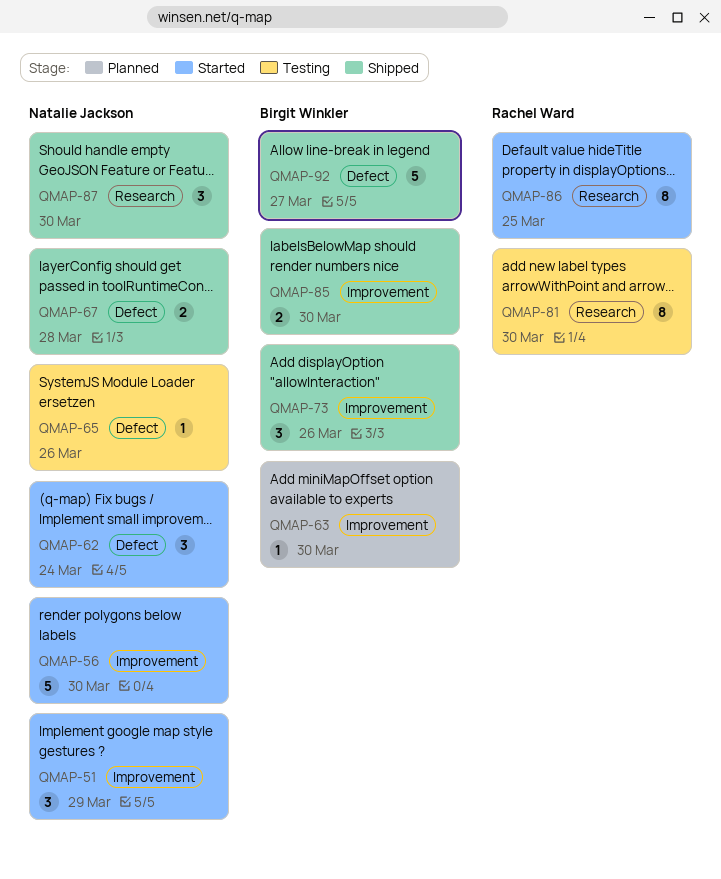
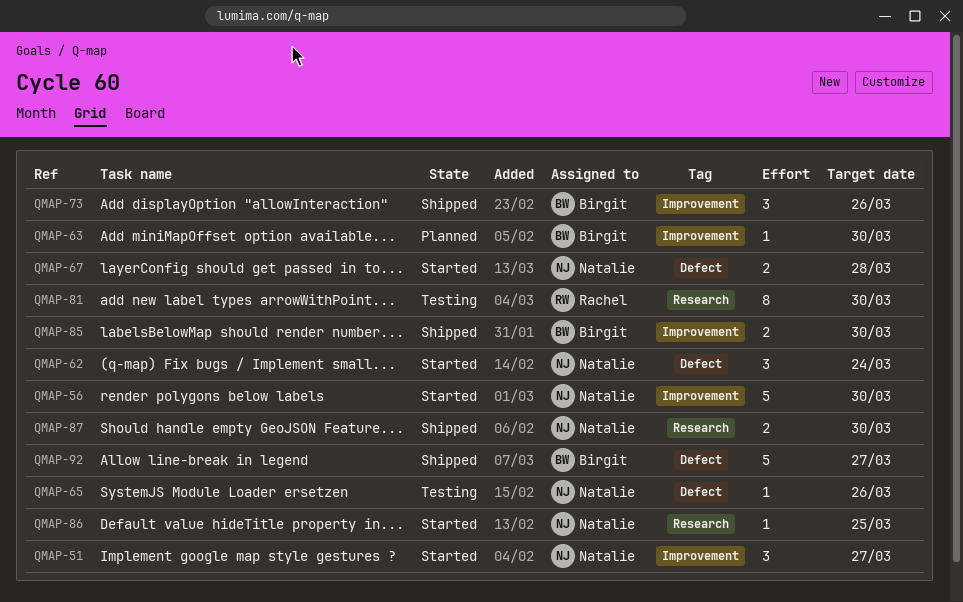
QMAP-51, due: Mar 29 -> Mar 27
QMAP-67, status: Shipped -> Started
QMAP-86, owner: Rachel Ward -> Natalie Jackson
QMAP-86, estimate: 8 -> 1
QMAP-87, estimate: 3 -> 2

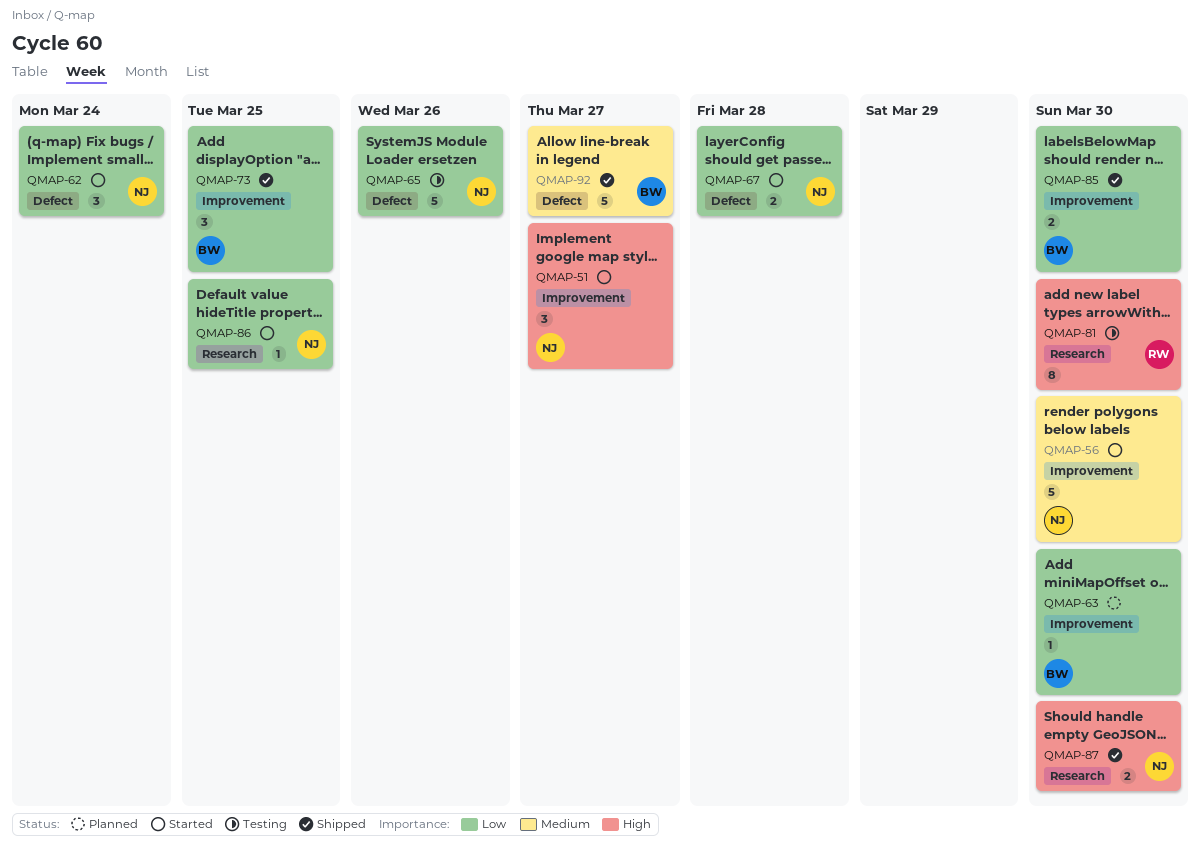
QMAP-65, estimate: 1 -> 5
QMAP-73, due: Mar 26 -> Mar 25

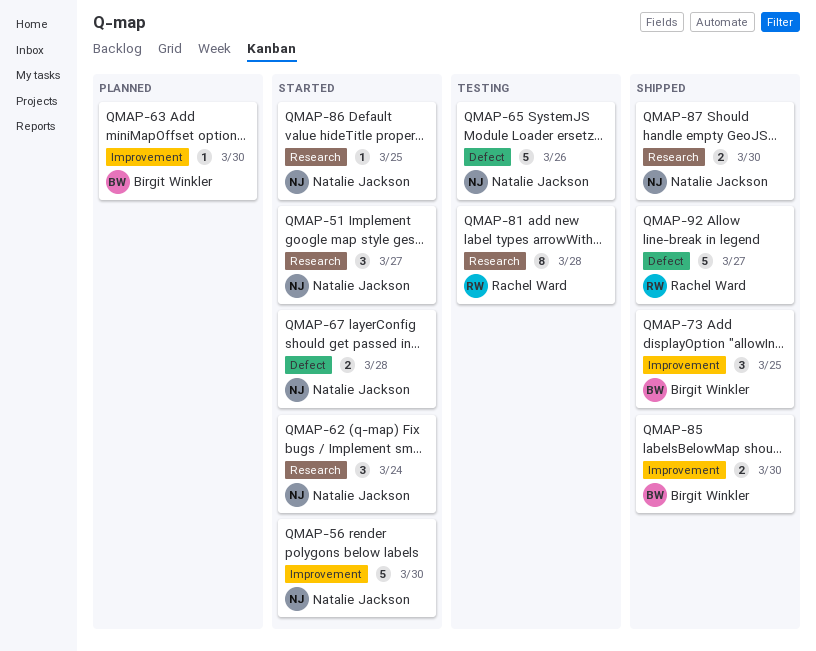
QMAP-51, label: Improvement -> Research
QMAP-62, label: Defect -> Research
QMAP-81, due: Mar 30 -> Mar 28
QMAP-92, owner: Birgit Winkler -> Rachel Ward

